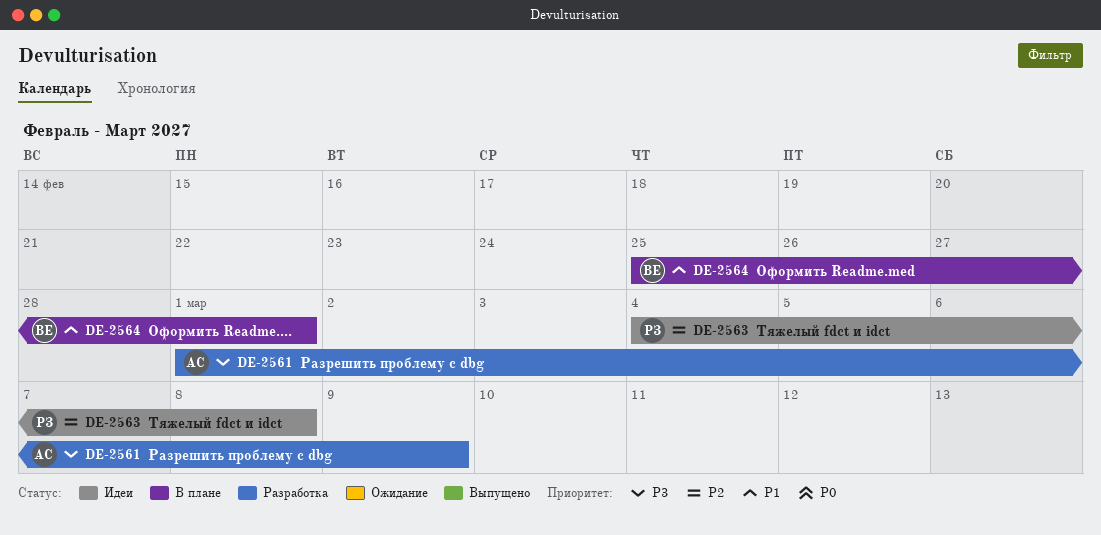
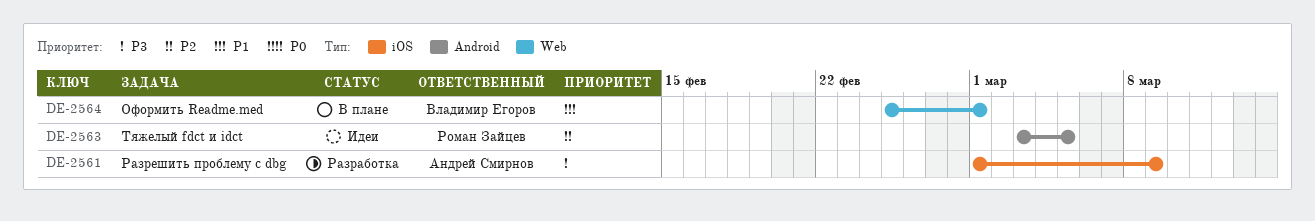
DE-2563, start: Mar 4 -> Mar 3
DE-2563, due: Mar 8 -> Mar 5

